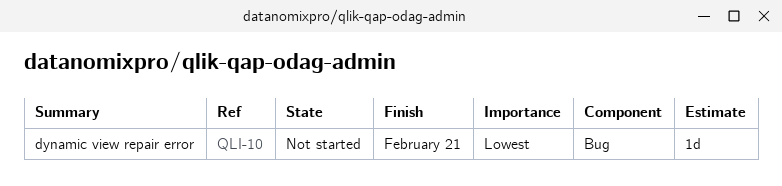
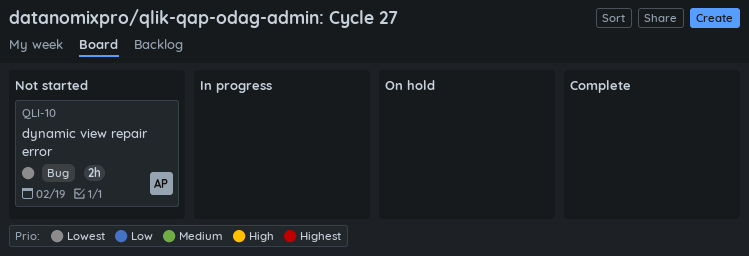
QLI-10, estimate: 1d -> 2h
QLI-10, due: Feb 21 -> Feb 19

